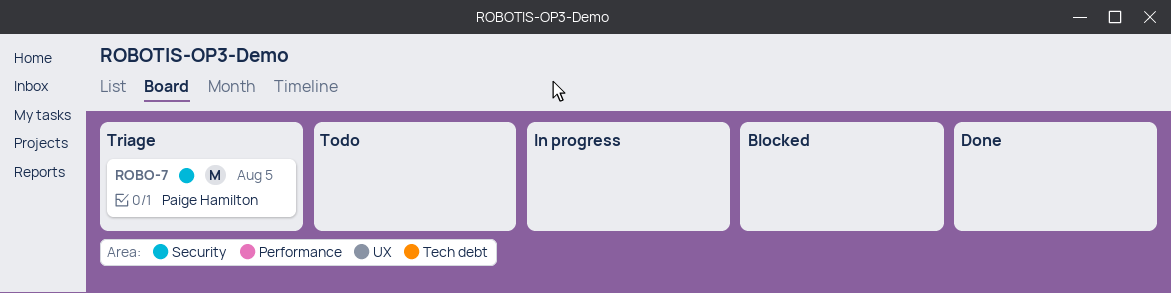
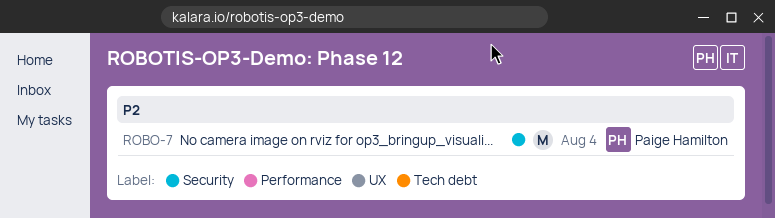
ROBO-7, due: Aug 5 -> Aug 4

